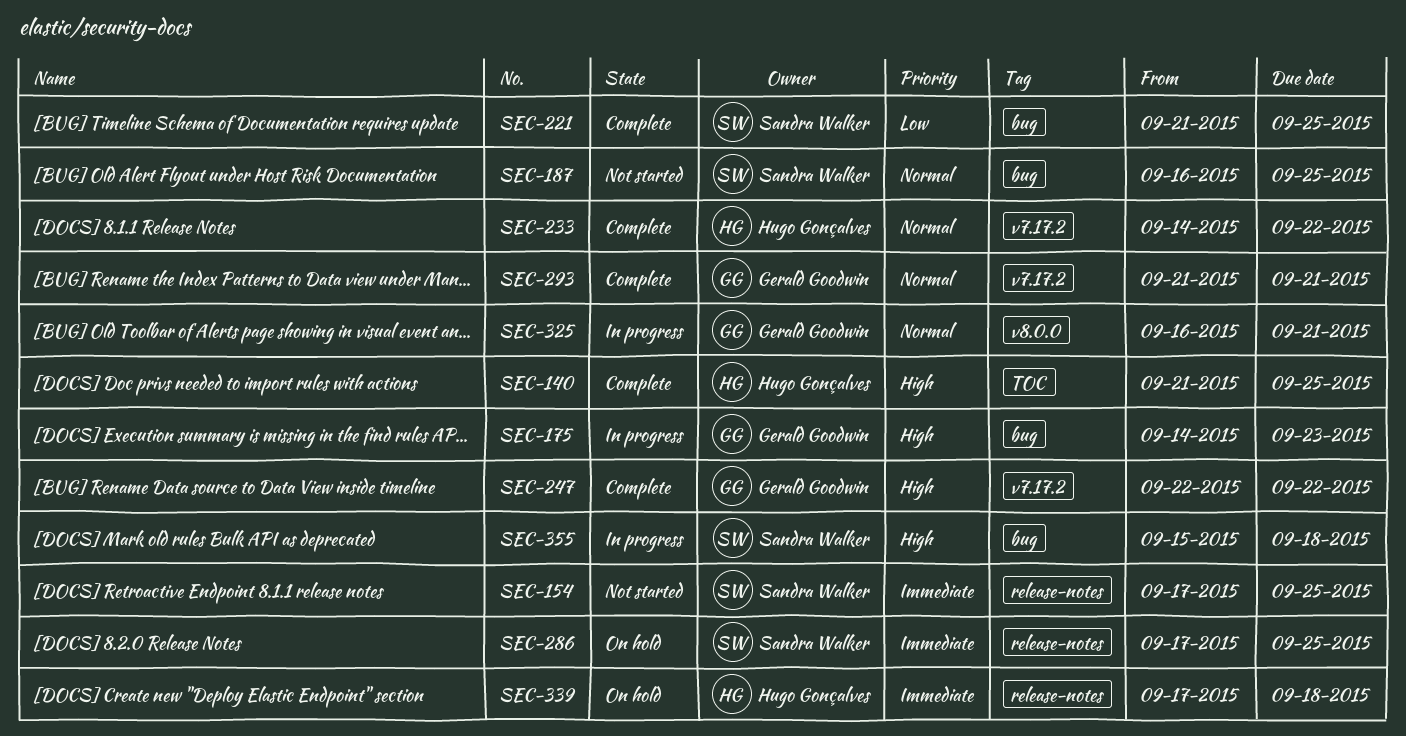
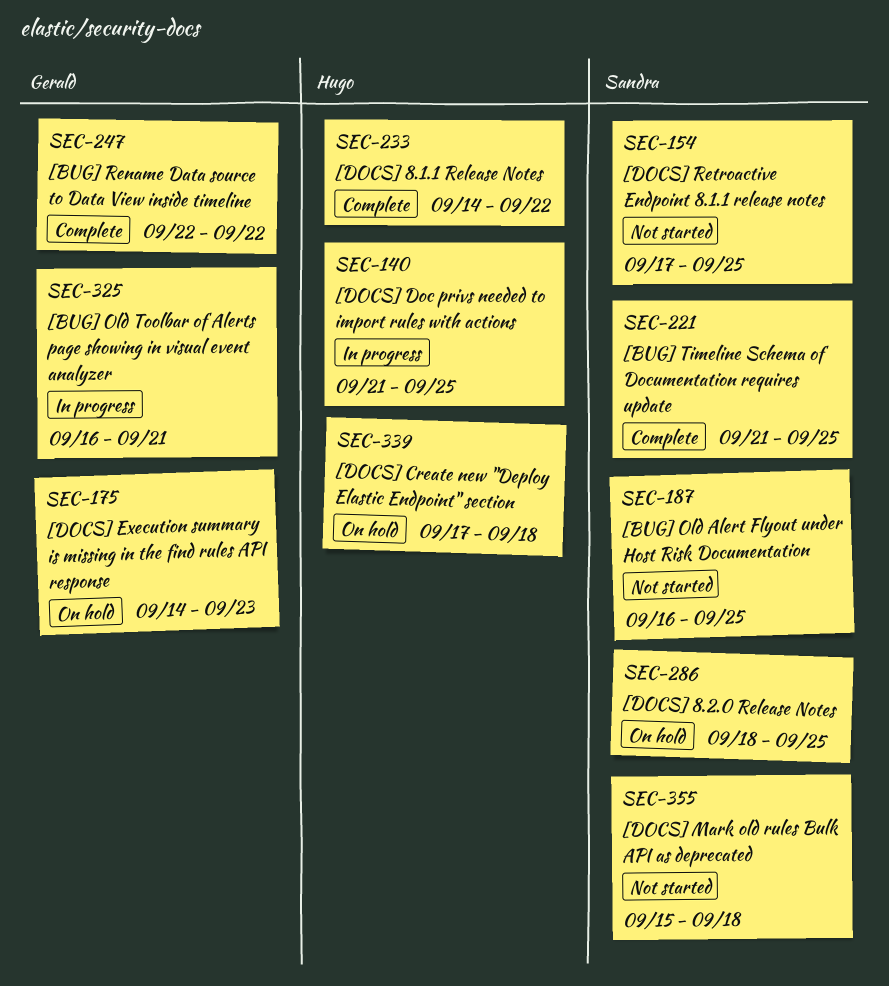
SEC-140, status: Complete -> In progress
SEC-175, status: In progress -> On hold
SEC-286, start: Sep 17 -> Sep 18
SEC-293: present -> none
SEC-355, status: In progress -> Not started

